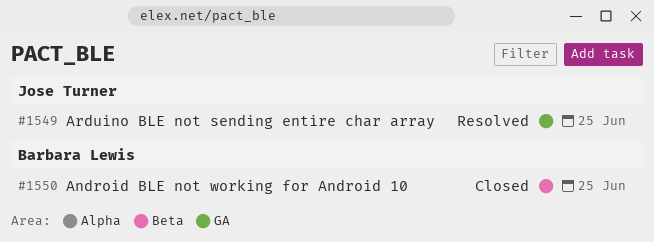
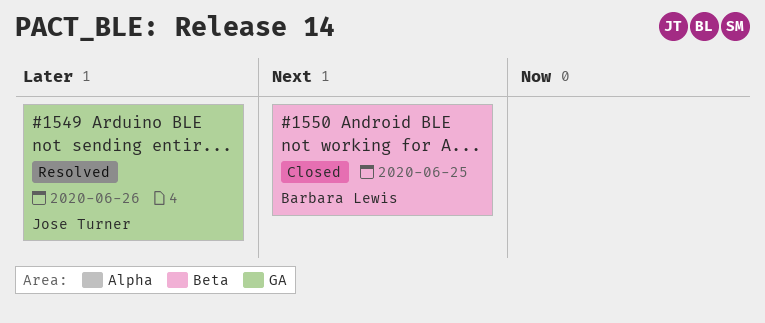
#1549, due: Jun 25 -> Jun 26

